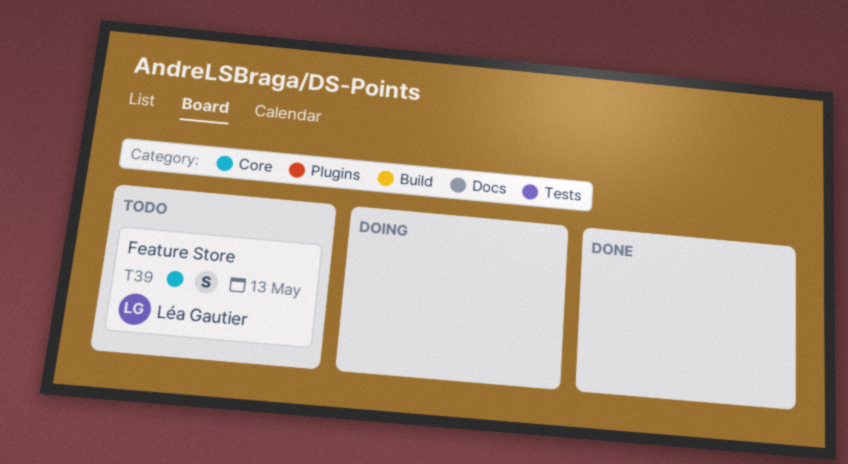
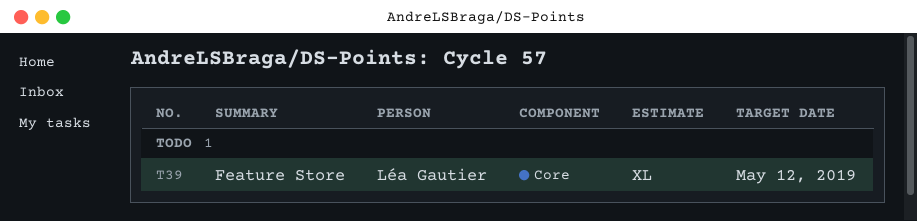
T39, estimate: S -> XL
T39, due: May 13 -> May 12

